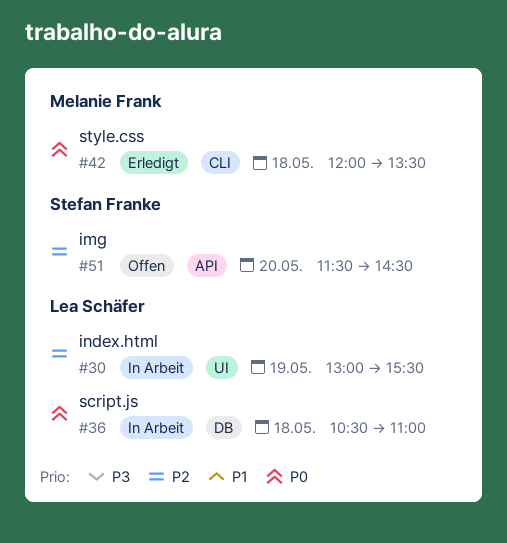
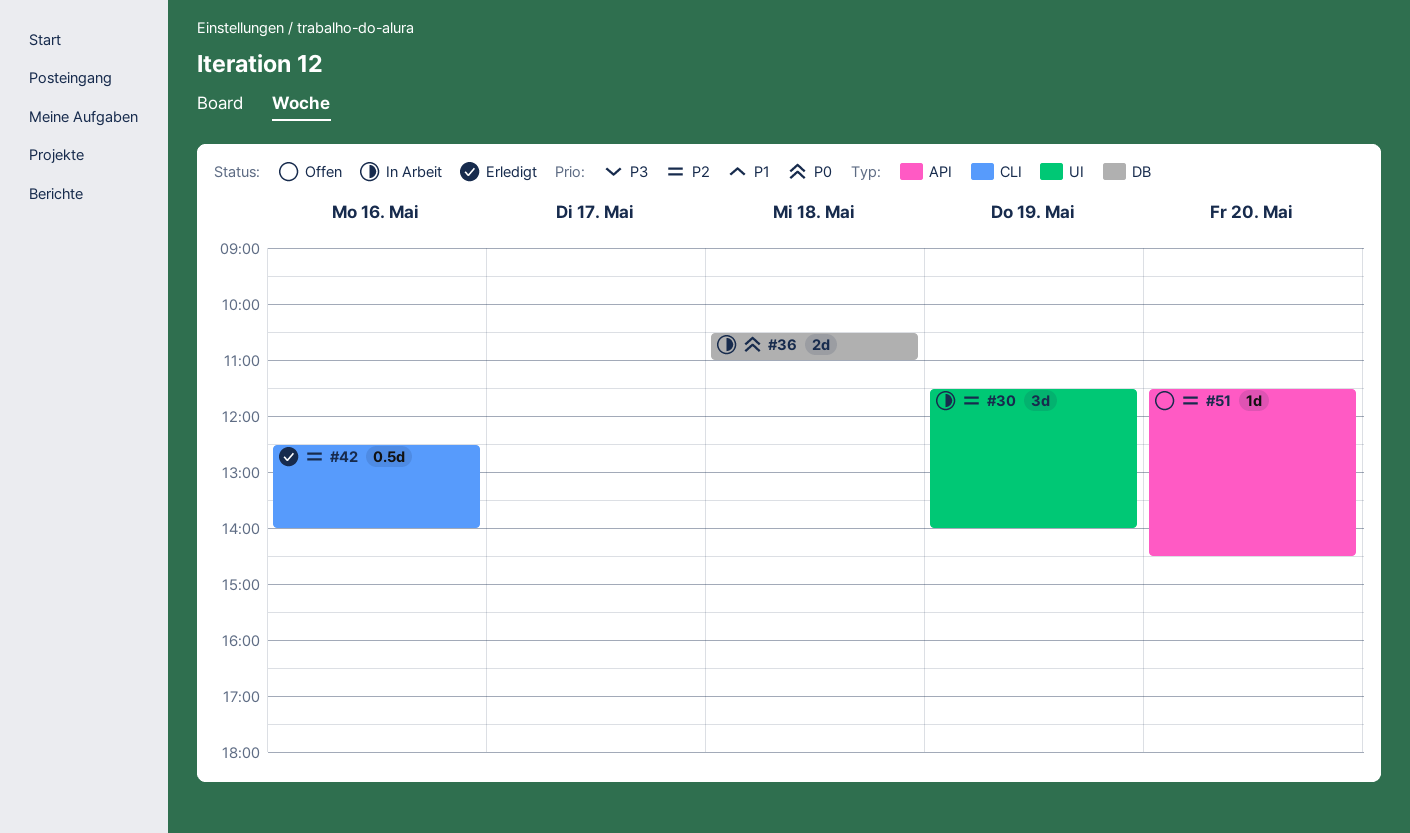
#30, begins: 13:00 -> 11:30
#30, ends: 15:30 -> 14:00
#42, priority: P0 -> P2
#42, day: May 18 -> May 16
#42, begins: 12:00 -> 12:30
#42, ends: 13:30 -> 14:00

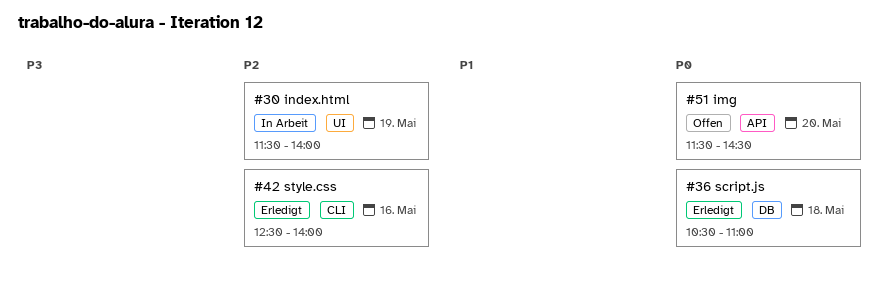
#36, status: In Arbeit -> Erledigt
#51, priority: P2 -> P0

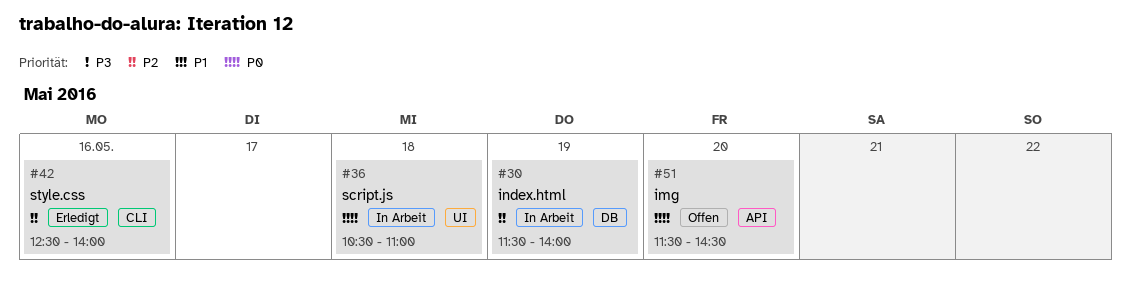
#30, label: UI -> DB
#36, status: Erledigt -> In Arbeit
#36, label: DB -> UI

